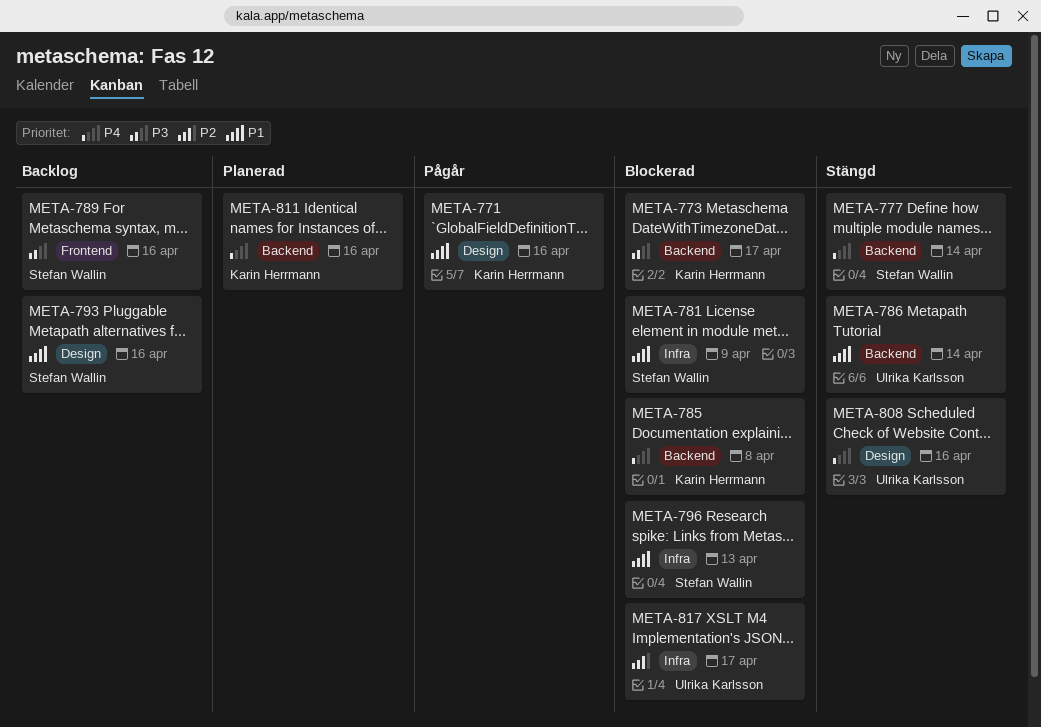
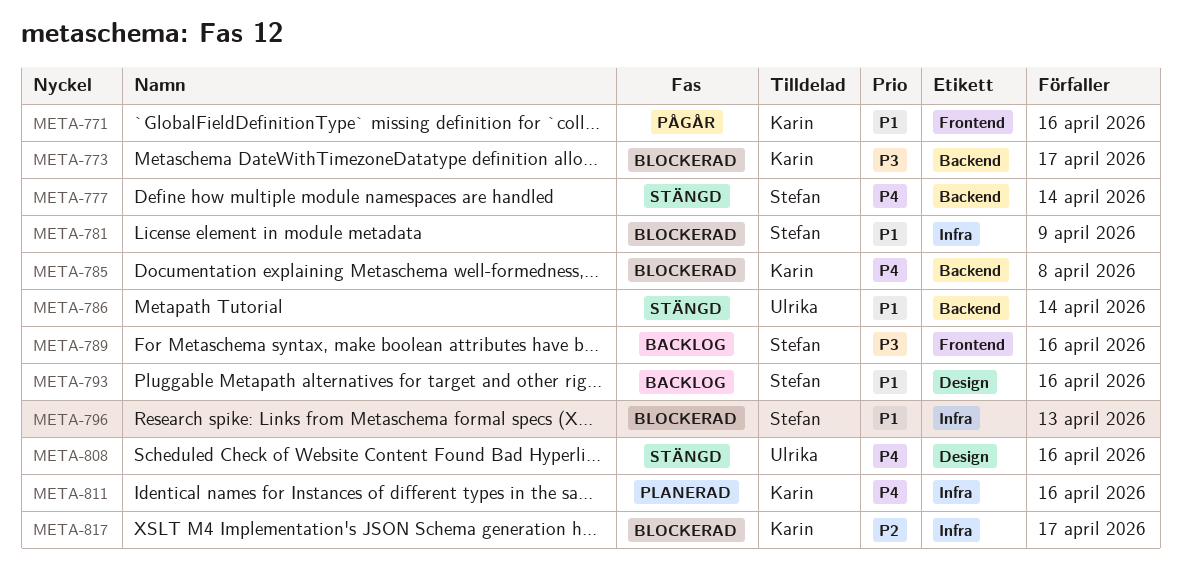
META-771, label: Design -> Frontend
META-811, label: Backend -> Infra
META-817, owner: Ulrika Karlsson -> Karin Herrmann

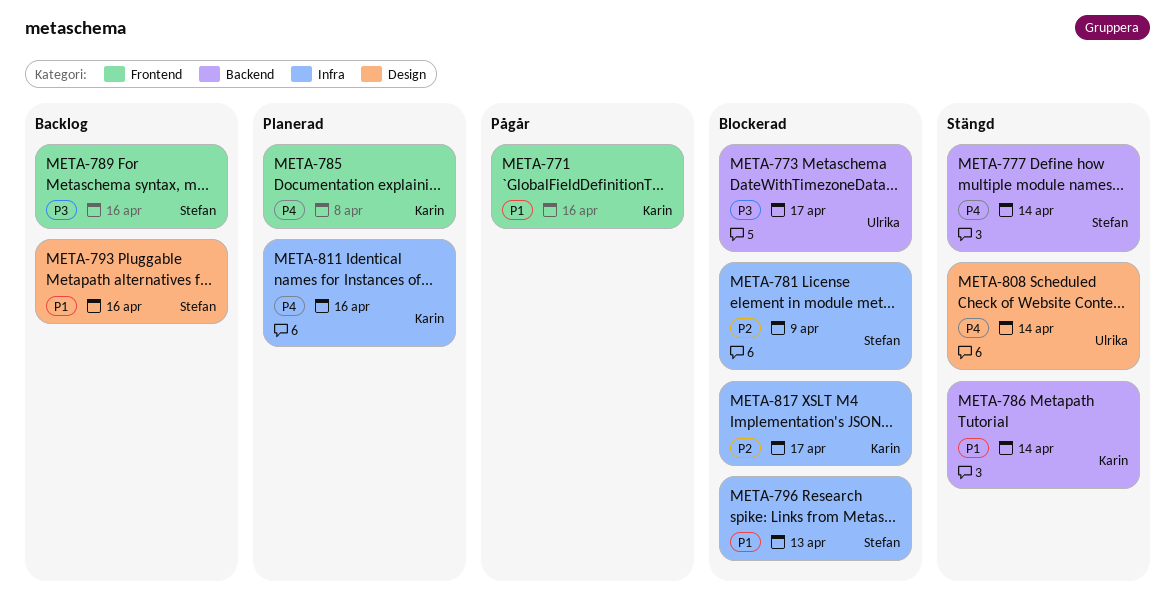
META-773, owner: Karin -> Ulrika
META-781, priority: P1 -> P2
META-785, status: Blockerad -> Planerad
META-785, label: Backend -> Frontend
META-786, owner: Ulrika -> Karin
META-808, due: Apr 16 -> Apr 14

